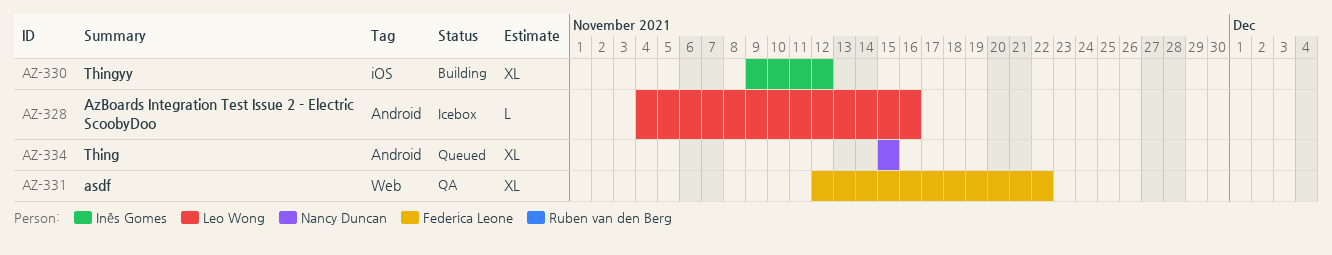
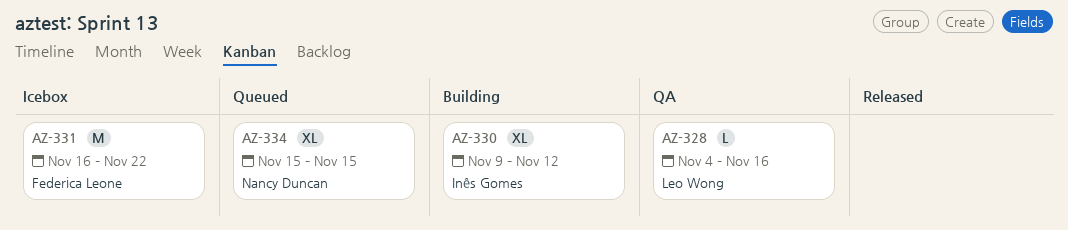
AZ-328, status: Icebox -> QA
AZ-331, status: QA -> Icebox
AZ-331, estimate: XL -> M
AZ-331, start: Nov 12 -> Nov 16

